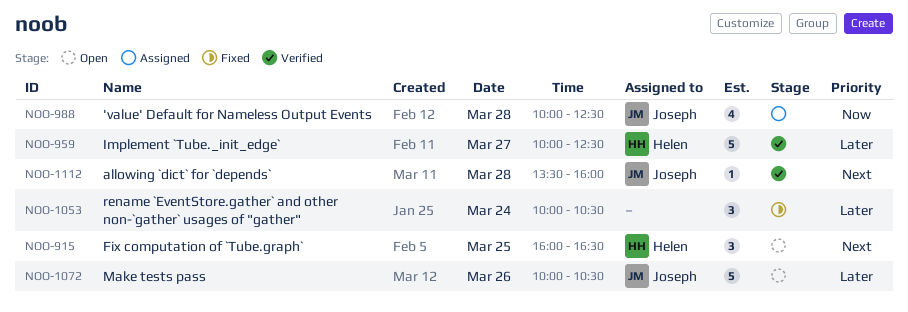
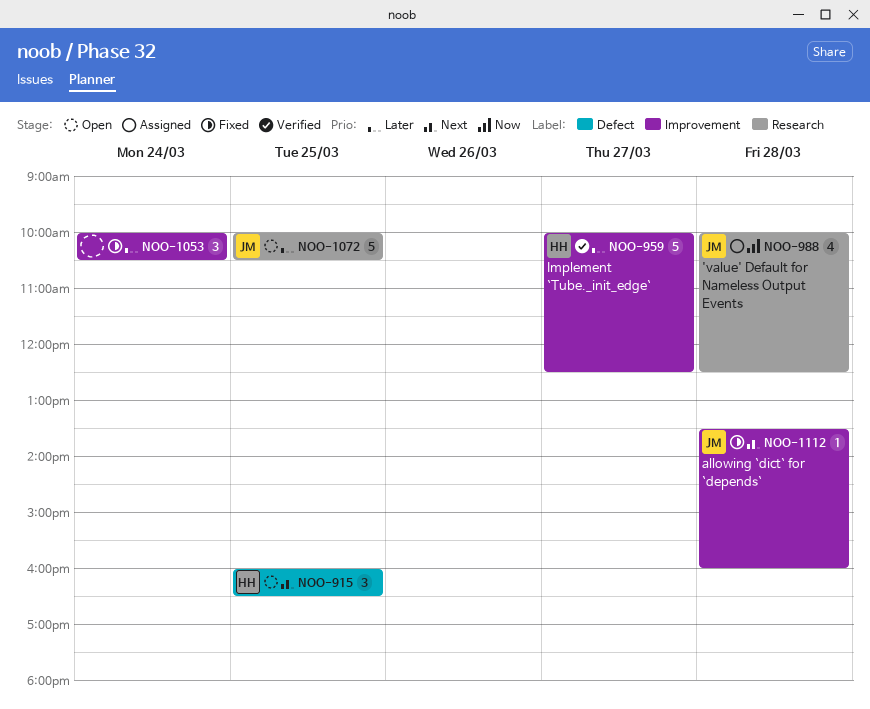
NOO-1072, day: Mar 26 -> Mar 25
NOO-1112, status: Verified -> Fixed

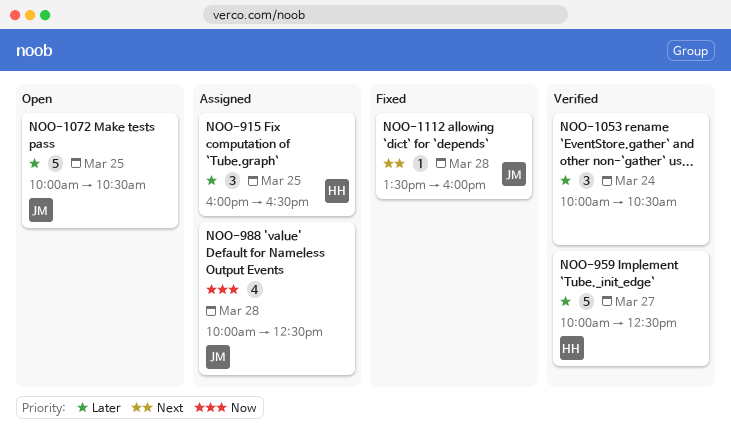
NOO-915, status: Open -> Assigned
NOO-915, priority: Next -> Later
NOO-1053, status: Fixed -> Verified

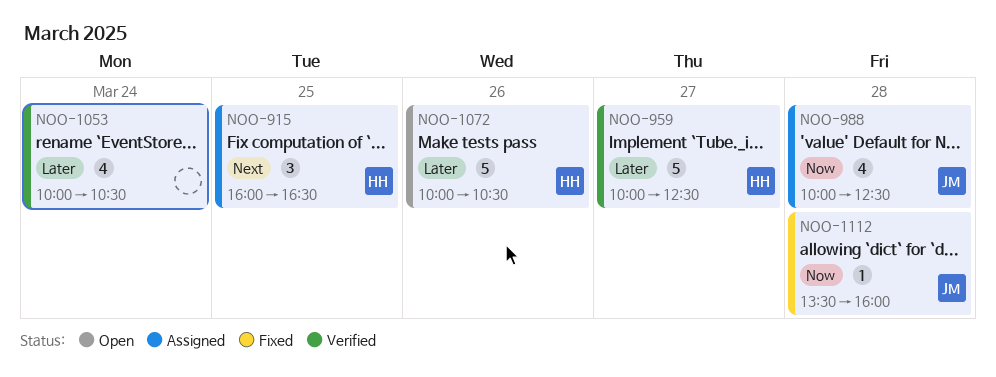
NOO-915, priority: Later -> Next
NOO-1053, estimate: 3 -> 4
NOO-1072, owner: JM -> HH
NOO-1072, day: Mar 25 -> Mar 26
NOO-1112, priority: Next -> Now

